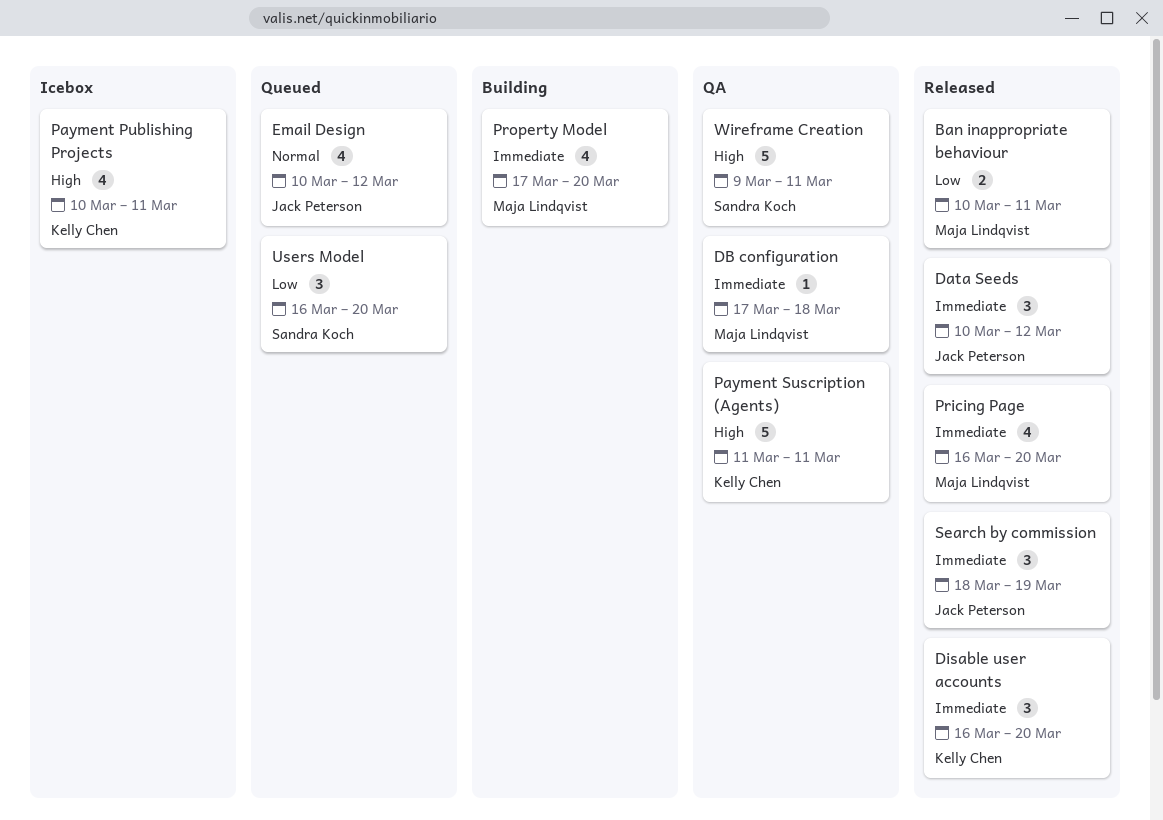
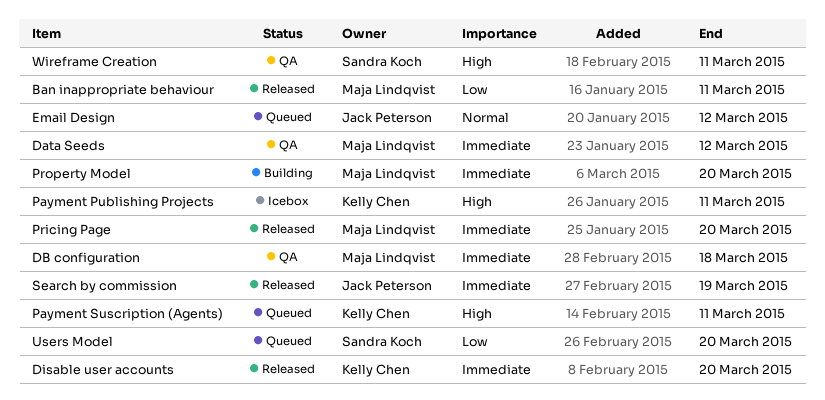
Data Seeds, status: Released -> QA
Data Seeds, owner: Jack Peterson -> Maja Lindqvist
Payment Suscription (Agents), status: QA -> Queued

